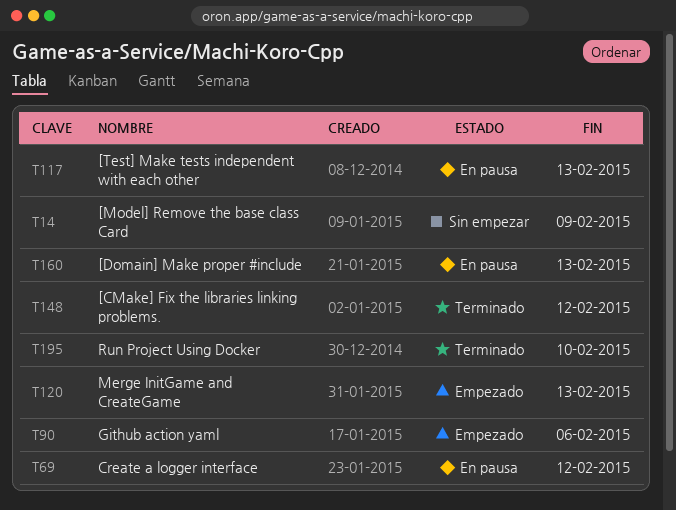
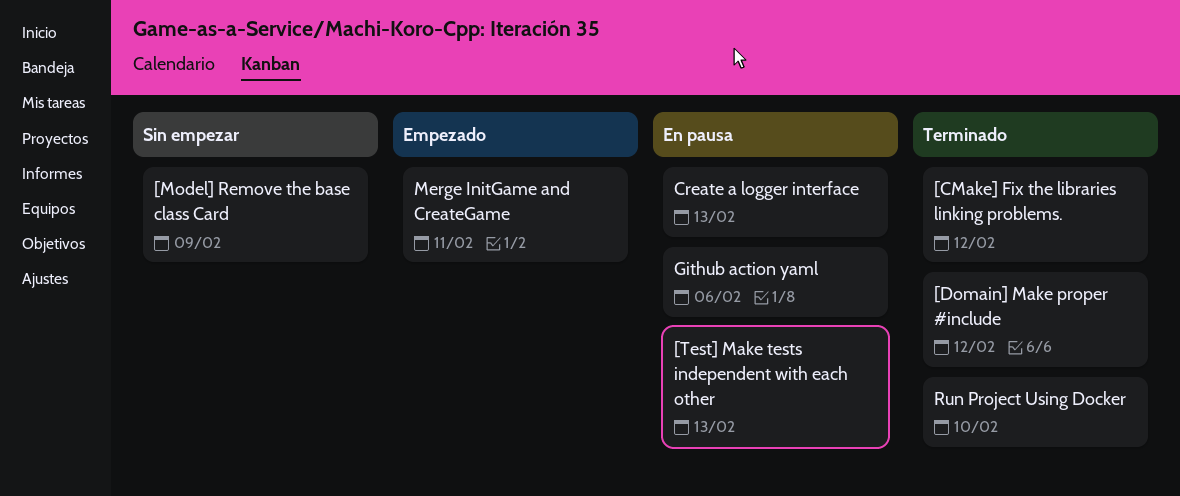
[Domain] Make proper #include, status: En pausa -> Terminado
[Domain] Make proper #include, due: Feb 13 -> Feb 12
Create a logger interface, due: Feb 12 -> Feb 13
Github action yaml, status: Empezado -> En pausa
Merge InitGame and CreateGame, due: Feb 13 -> Feb 11

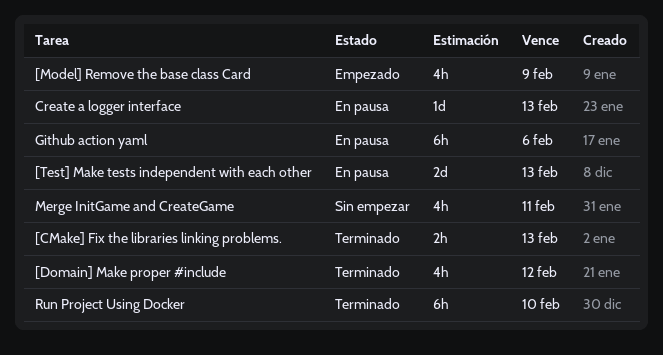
[CMake] Fix the libraries linking problems., due: Feb 12 -> Feb 13
[Model] Remove the base class Card, status: Sin empezar -> Empezado
Merge InitGame and CreateGame, status: Empezado -> Sin empezar

